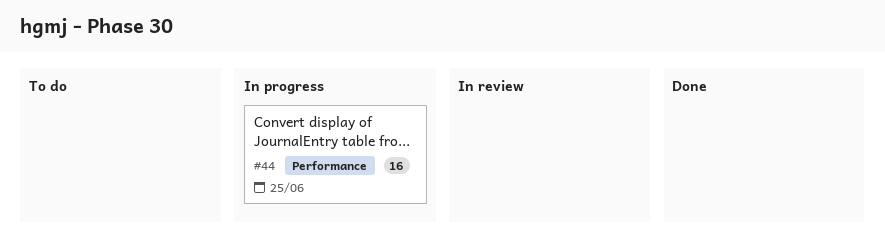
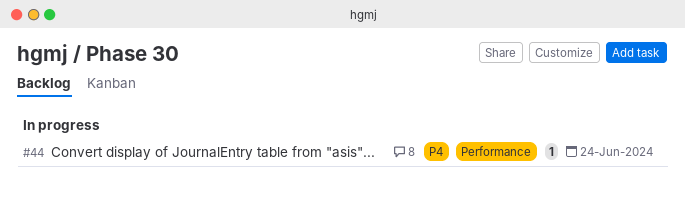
#44, estimate: 16 -> 1
#44, due: Jun 25 -> Jun 24

